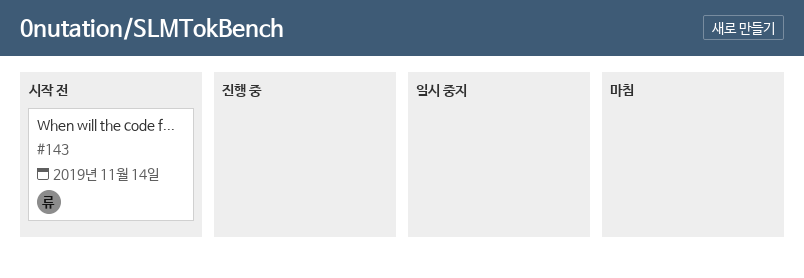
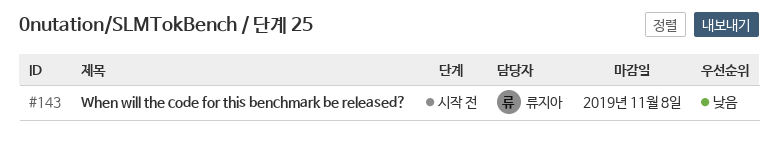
#143, due: Nov 14 -> Nov 8

